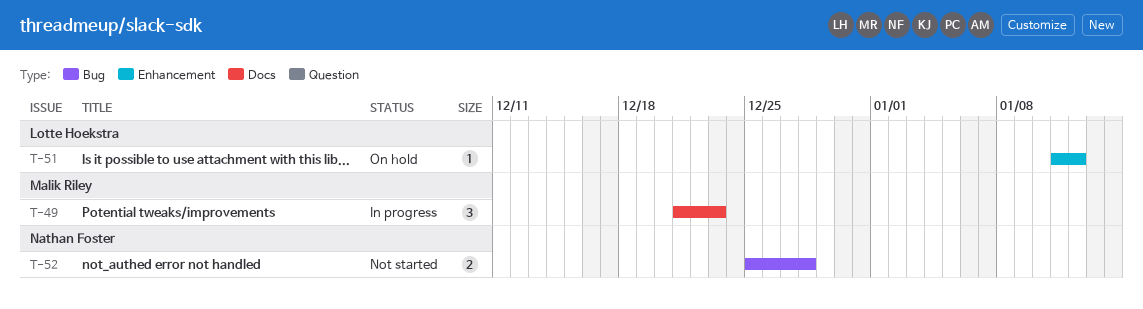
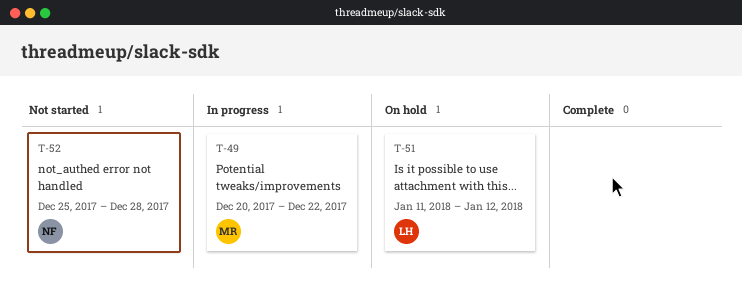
T-49, start: Dec 21 -> Dec 20
T-49, due: Dec 23 -> Dec 22

